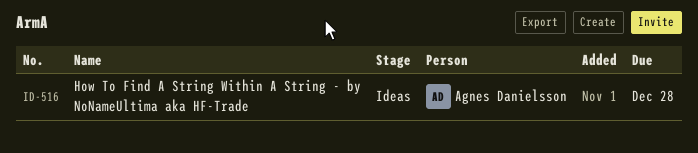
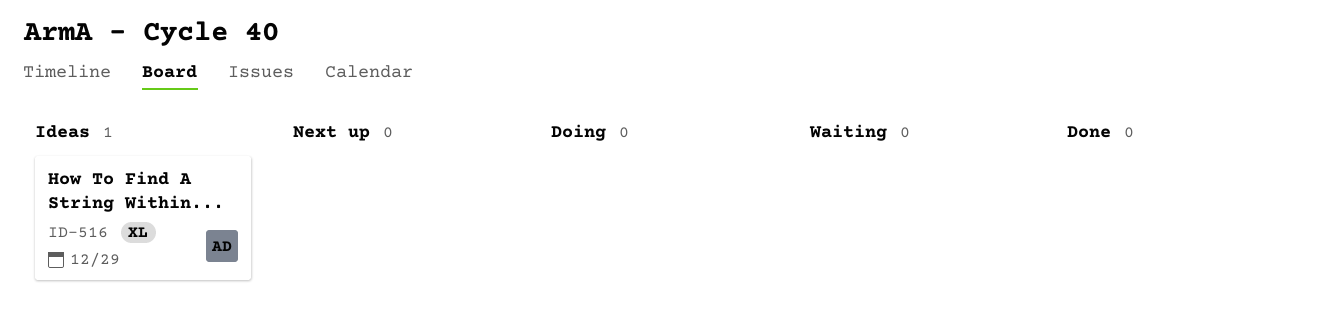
ID-516, due: Dec 28 -> Dec 29

